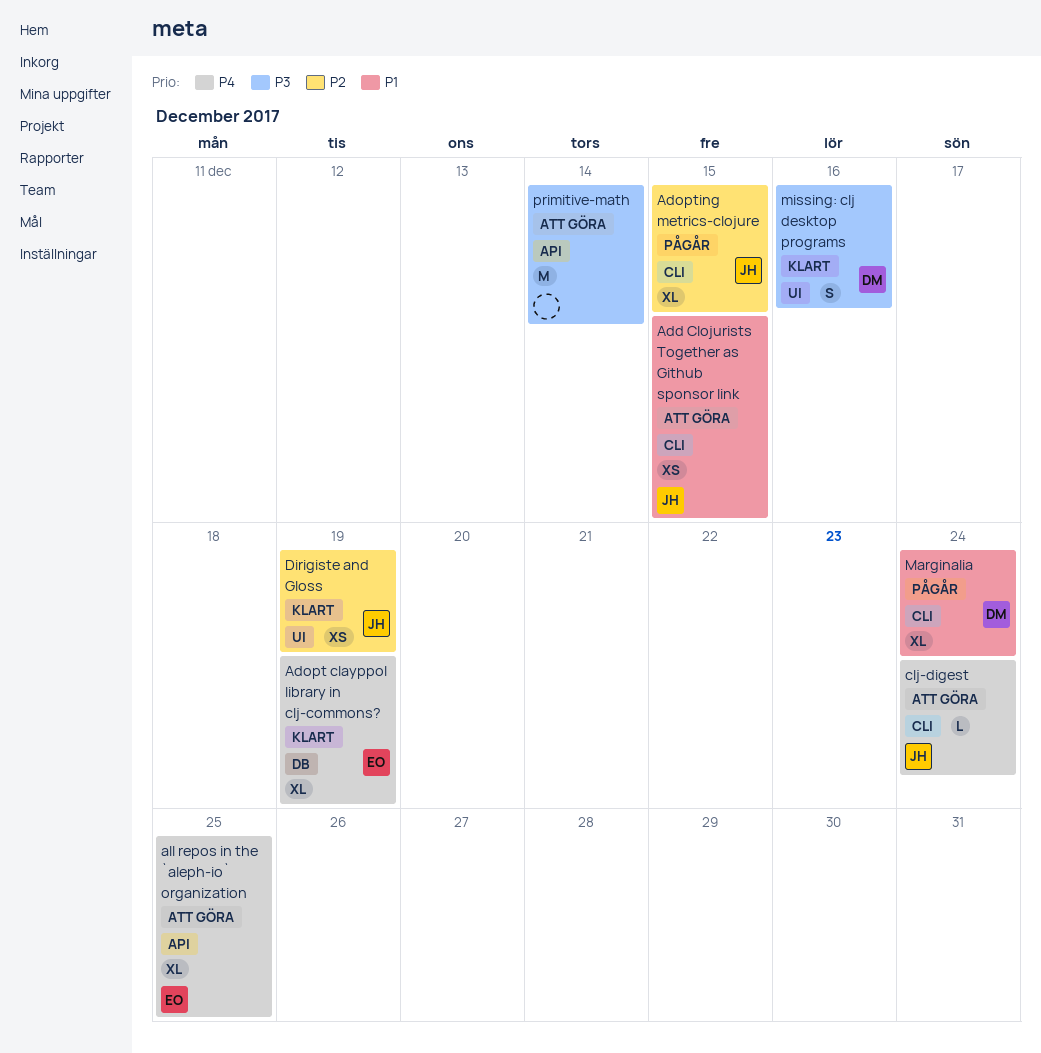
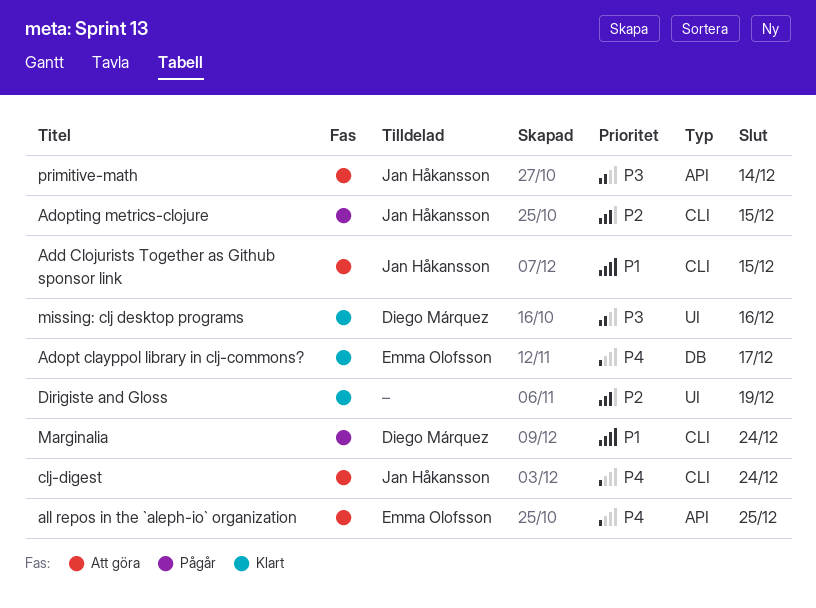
Adopt clayppol library in clj-commons?, due: Dec 19 -> Dec 17
Dirigiste and Gloss, owner: Jan Håkansson -> none
primitive-math, owner: none -> Jan Håkansson

